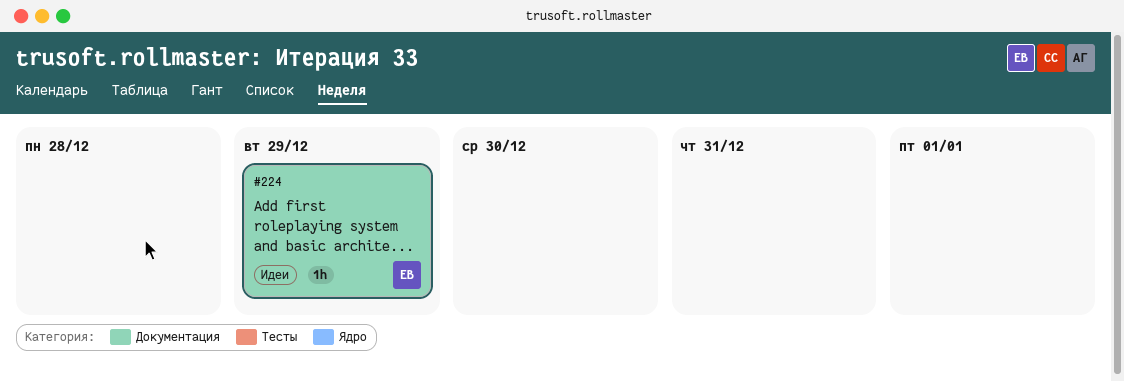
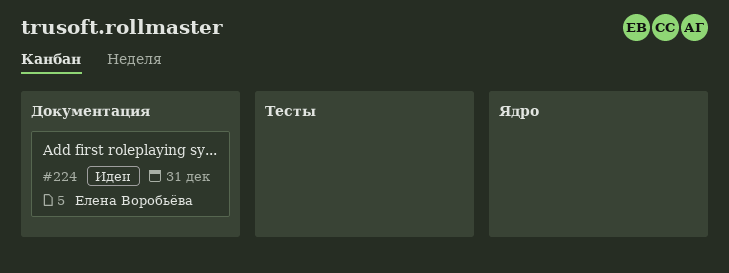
#224, due: Dec 29 -> Dec 31

